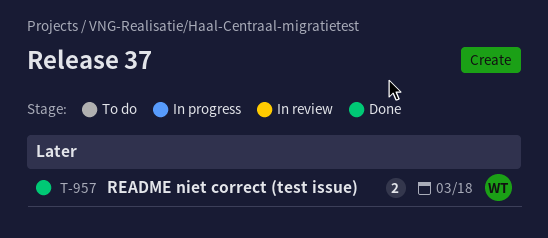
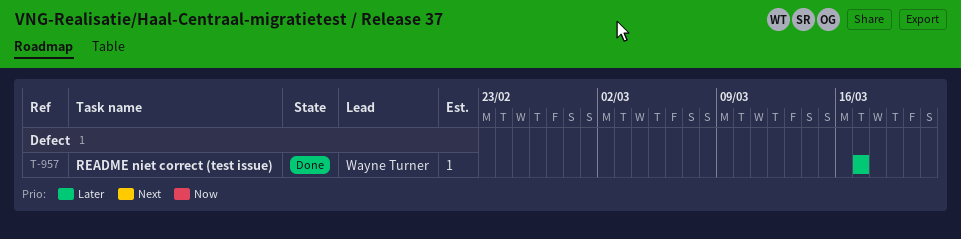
T-957, estimate: 2 -> 1
T-957, due: Mar 18 -> Mar 17

